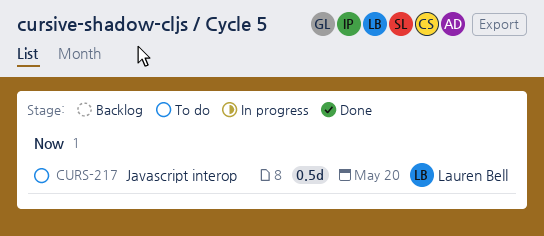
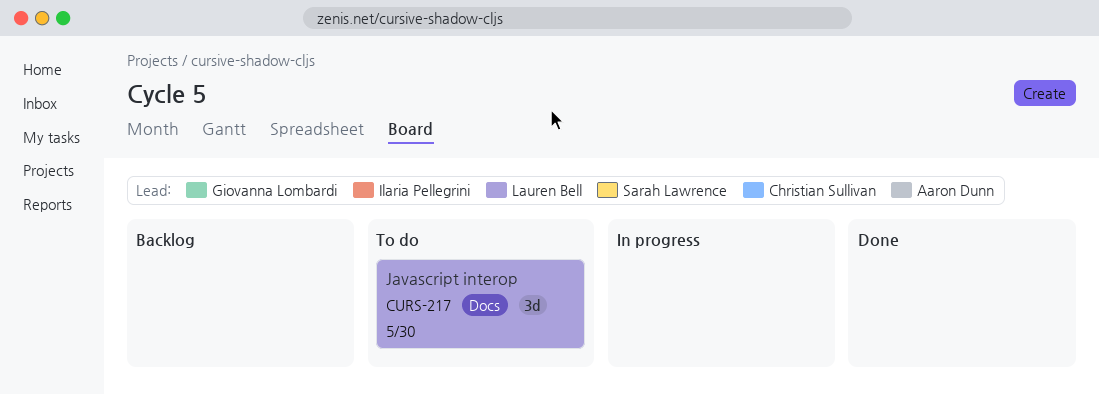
CURS-217, estimate: 0.5d -> 3d
CURS-217, due: May 20 -> May 30

